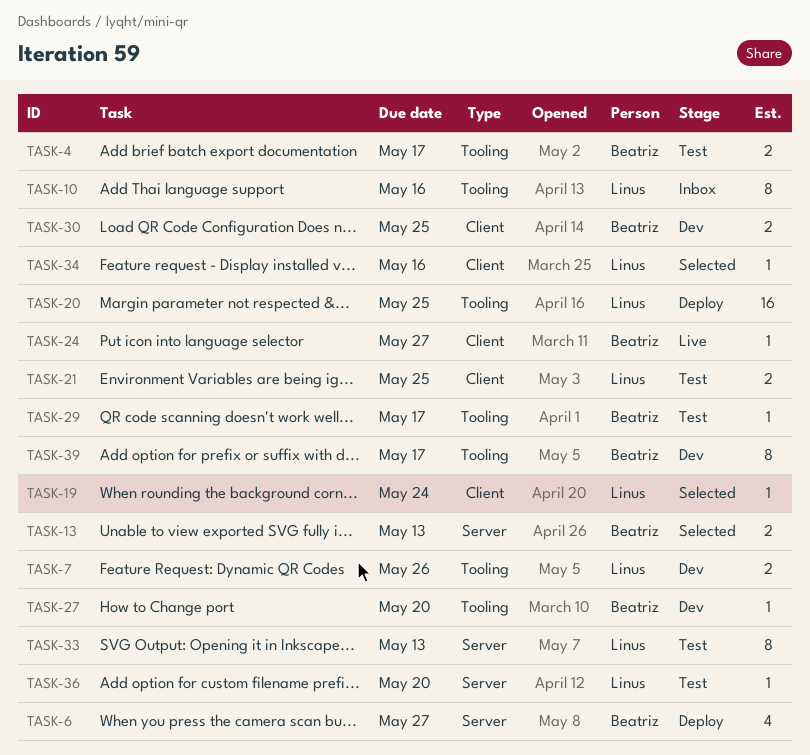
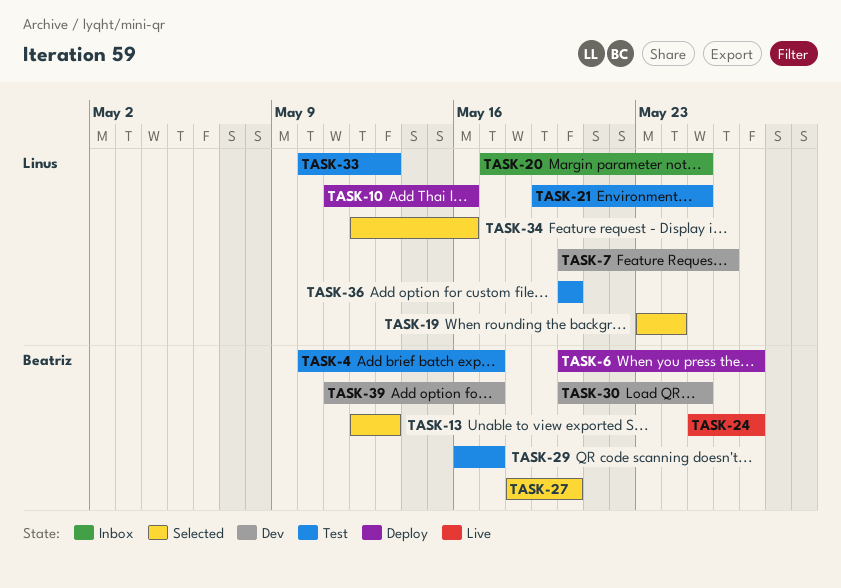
TASK-10, status: Inbox -> Deploy
TASK-20, status: Deploy -> Inbox
TASK-27, status: Dev -> Selected

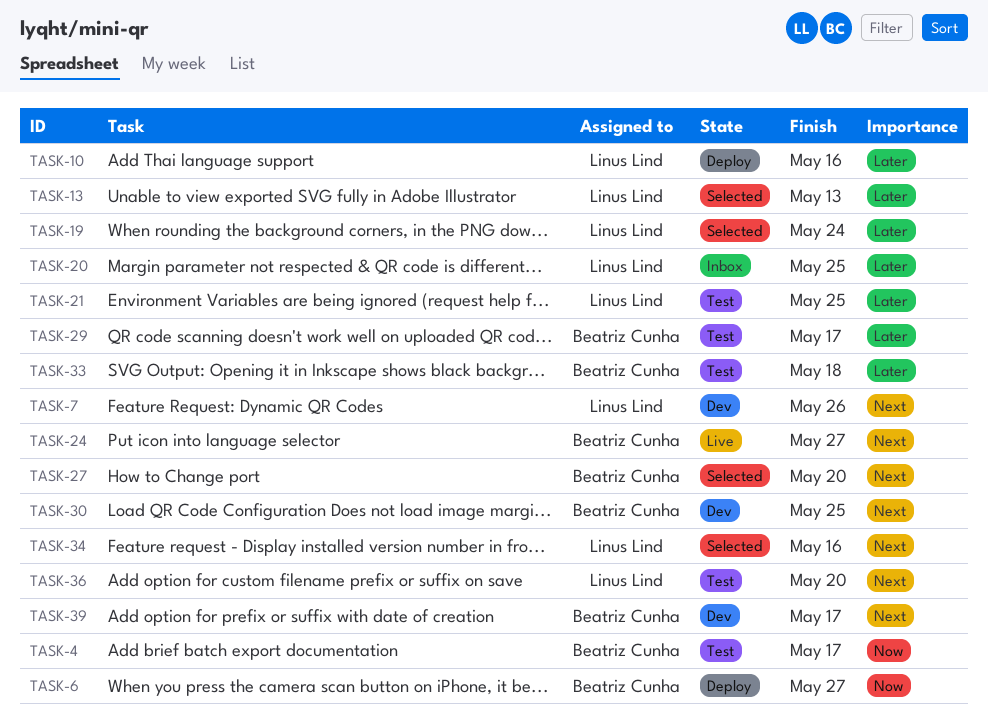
TASK-13, owner: Beatriz Cunha -> Linus Lind
TASK-33, owner: Linus Lind -> Beatriz Cunha
TASK-33, due: May 13 -> May 18

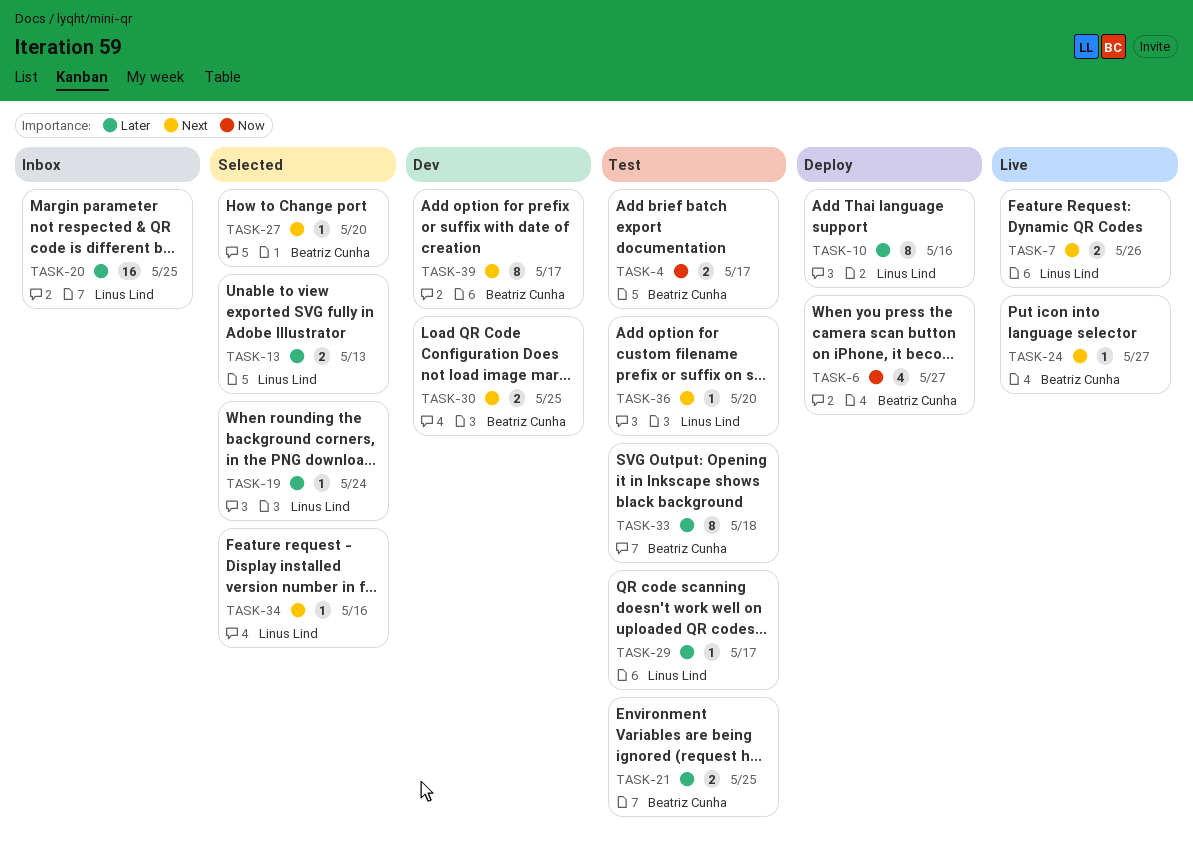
TASK-7, status: Dev -> Live
TASK-21, owner: Linus Lind -> Beatriz Cunha
TASK-29, owner: Beatriz Cunha -> Linus Lind

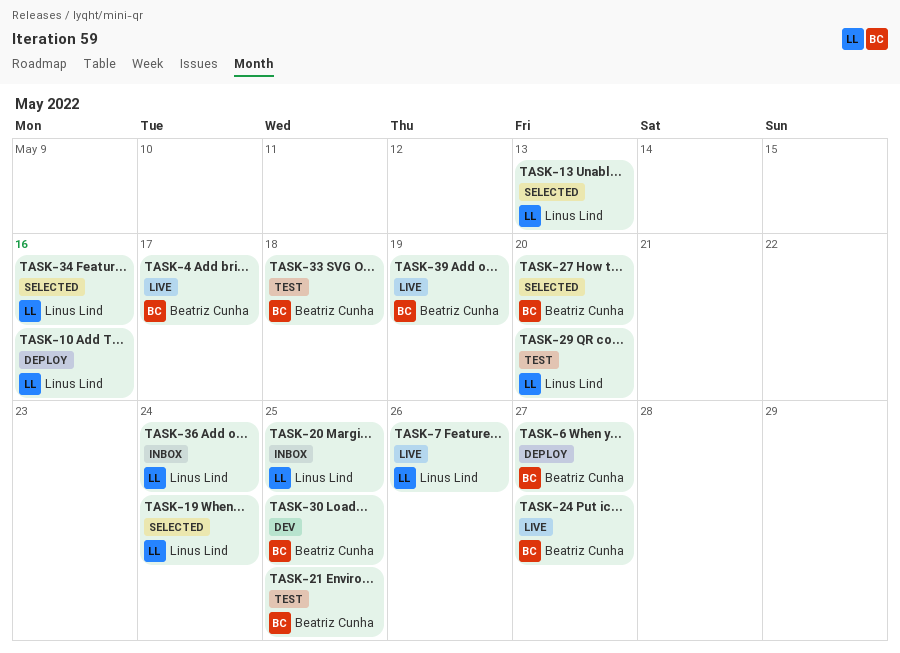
TASK-4, status: Test -> Live
TASK-29, due: May 17 -> May 20
TASK-36, status: Test -> Inbox
TASK-36, due: May 20 -> May 24
TASK-39, status: Dev -> Live
TASK-39, due: May 17 -> May 19

